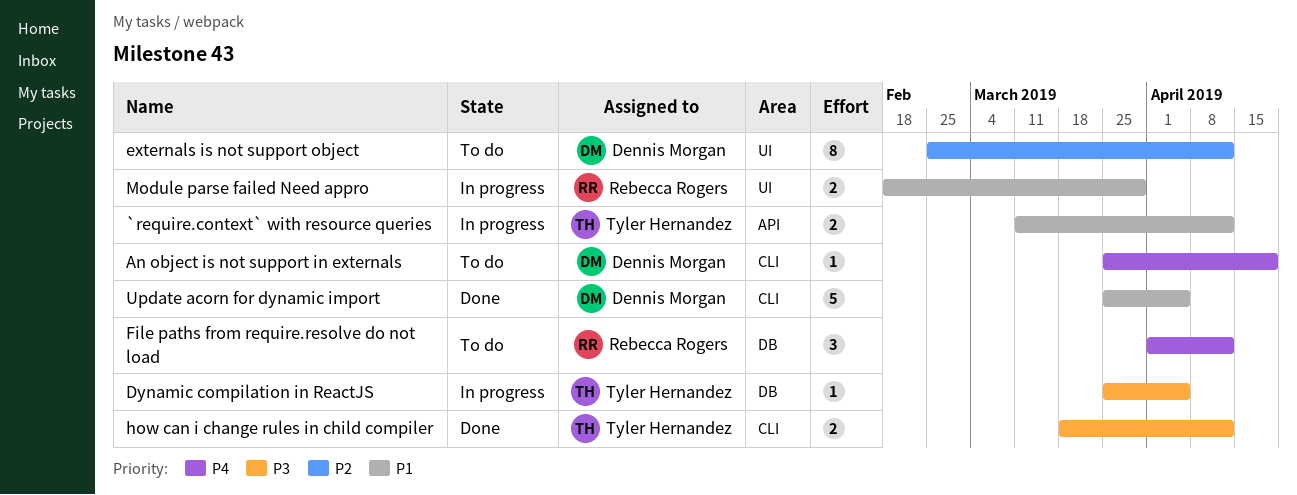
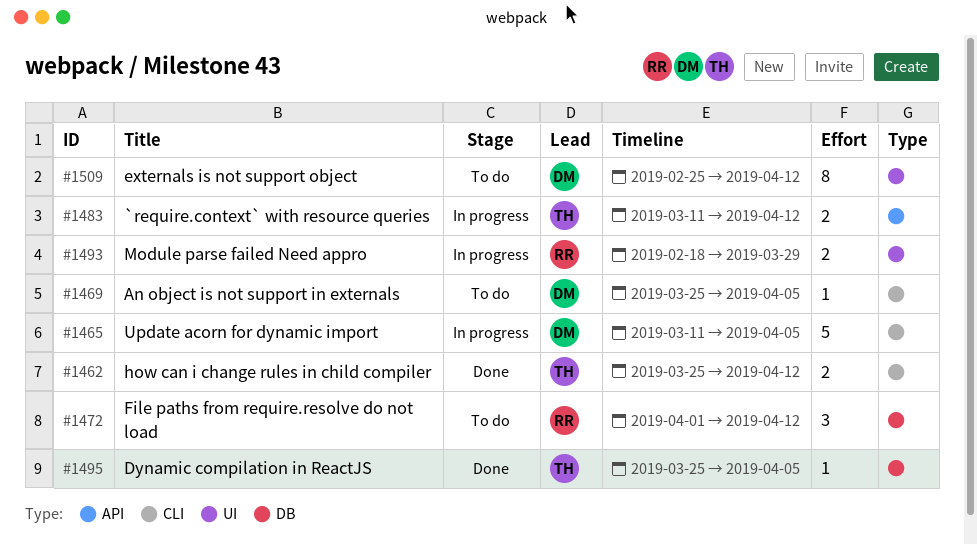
An object is not support in externals, due: Apr 19 -> Apr 5
Dynamic compilation in ReactJS, status: In progress -> Done
how can i change rules in child compiler, start: Mar 18 -> Mar 25
Update acorn for dynamic import, status: Done -> In progress
Update acorn for dynamic import, start: Mar 25 -> Mar 11

